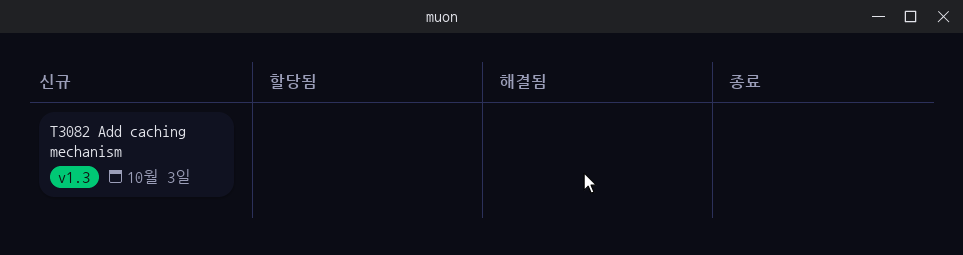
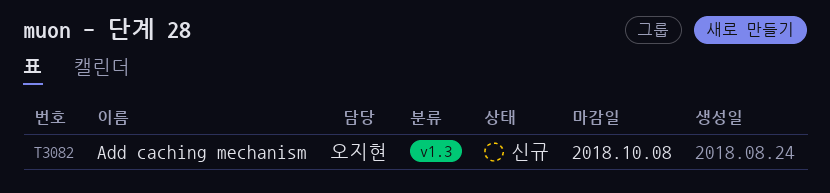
T3082, due: Oct 3 -> Oct 8

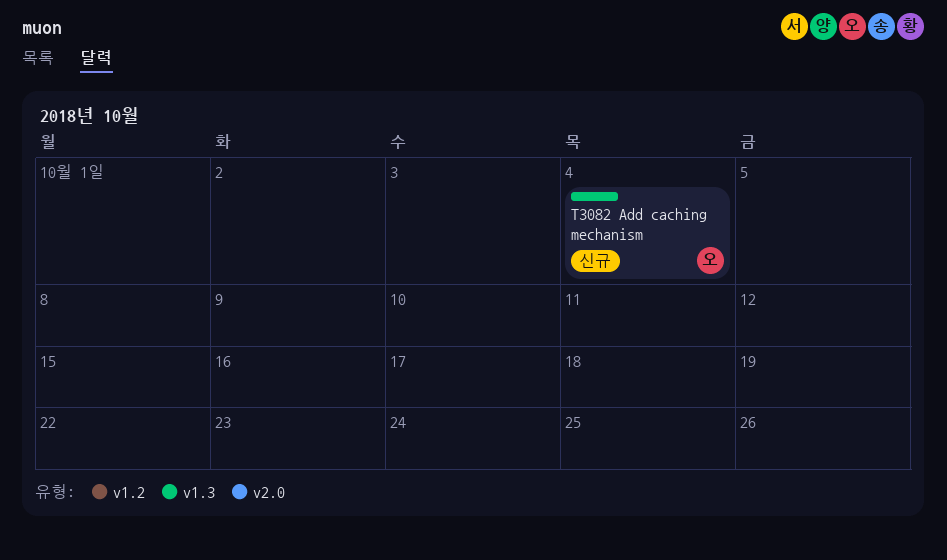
T3082, due: Oct 8 -> Oct 4

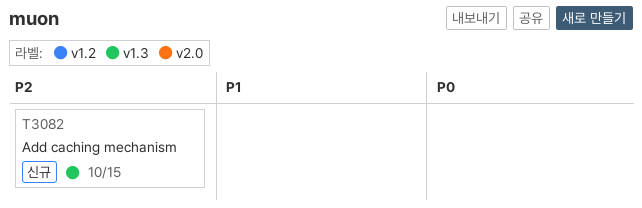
T3082, due: Oct 4 -> Oct 15

